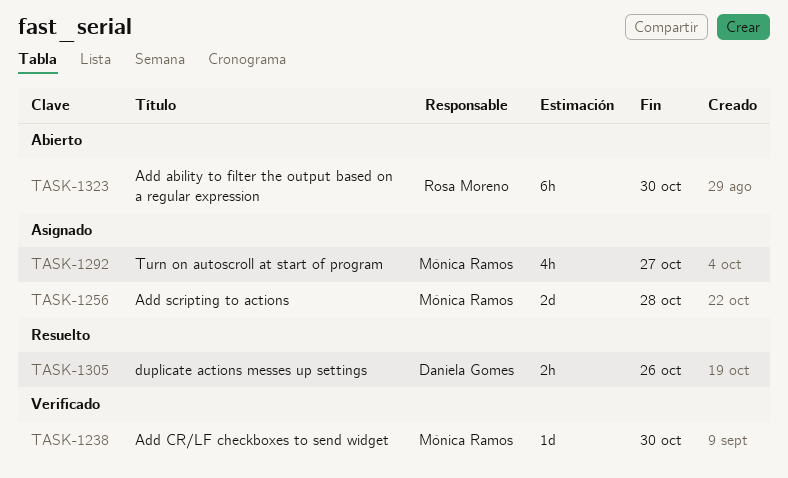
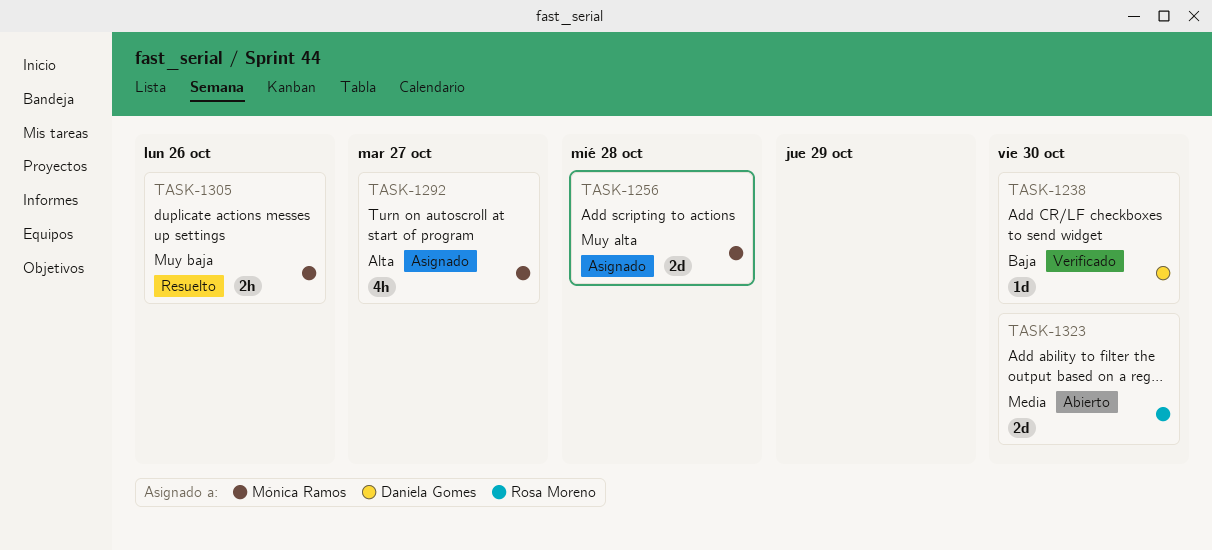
TASK-1238, owner: Mónica Ramos -> Daniela Gomes
TASK-1305, owner: Daniela Gomes -> Mónica Ramos
TASK-1323, estimate: 6h -> 2d

